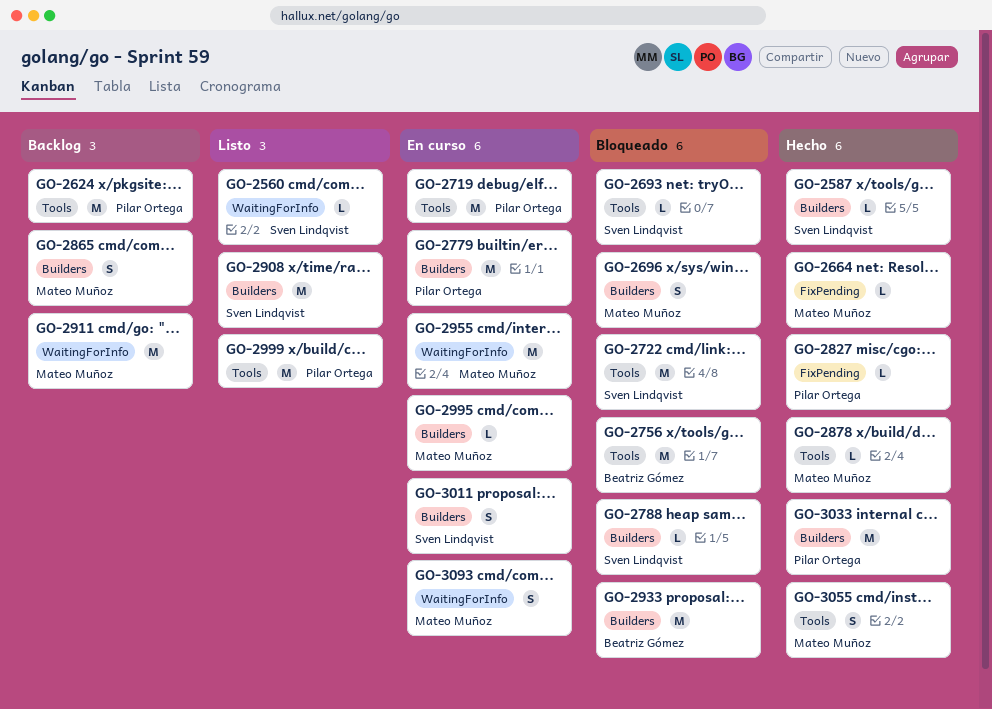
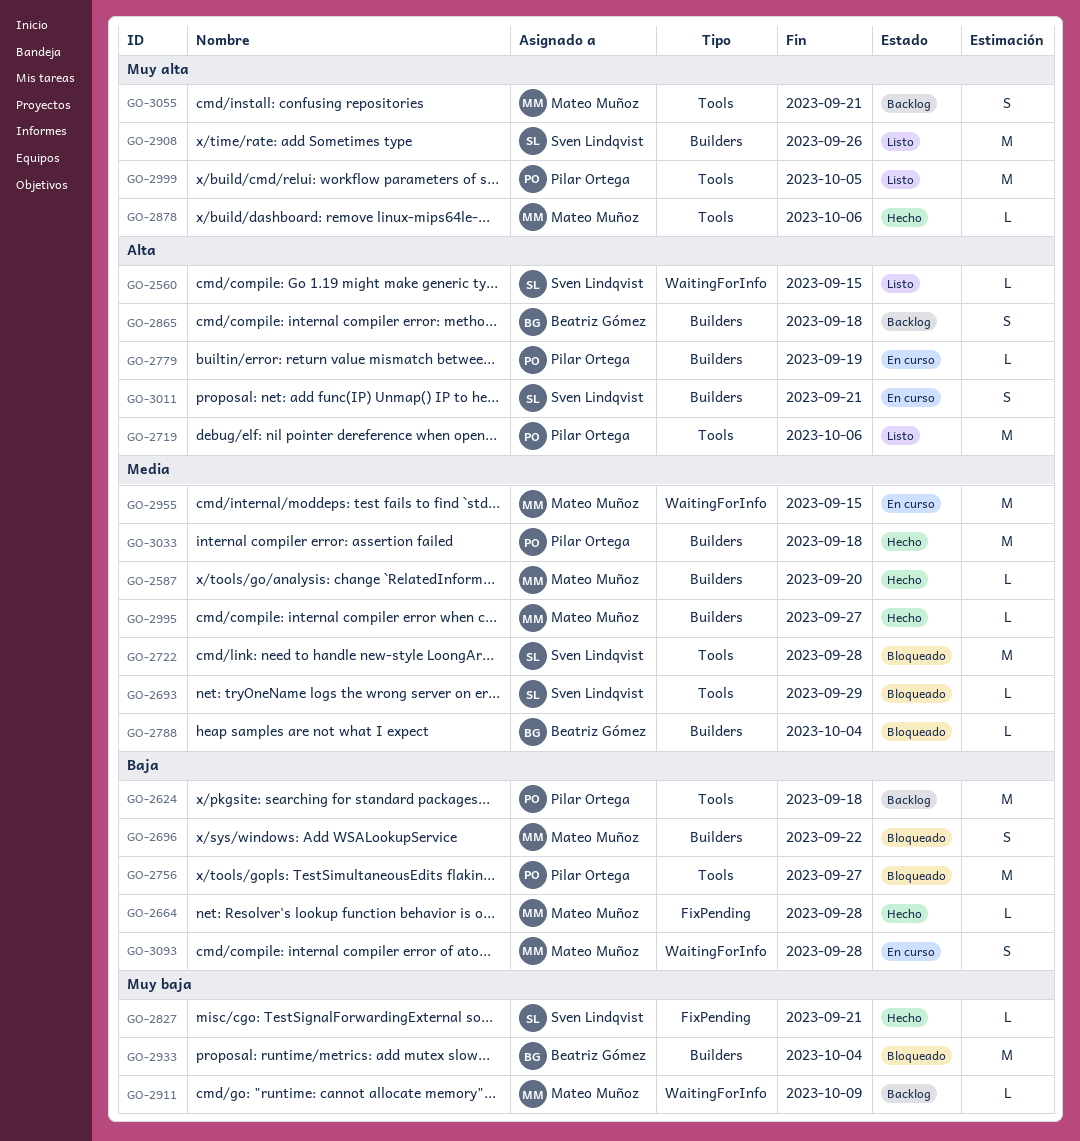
GO-2587, owner: Sven Lindqvist -> Mateo Muñoz
GO-2719, status: En curso -> Listo
GO-2756, owner: Beatriz Gómez -> Pilar Ortega
GO-2779, estimate: M -> L
GO-2788, owner: Sven Lindqvist -> Beatriz Gómez
GO-2827, owner: Pilar Ortega -> Sven Lindqvist
GO-2865, owner: Mateo Muñoz -> Beatriz Gómez
GO-2911, estimate: M -> L
GO-2995, status: En curso -> Hecho
GO-3055, status: Hecho -> Backlog

